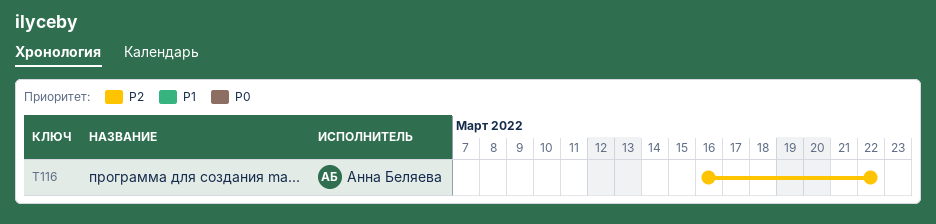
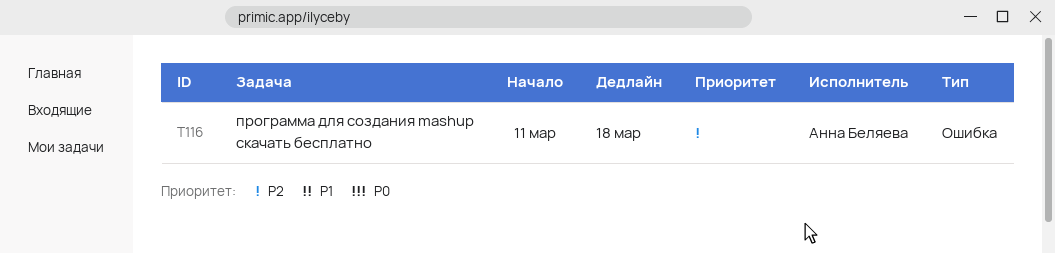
T116, start: Mar 16 -> Mar 11
T116, due: Mar 22 -> Mar 18

